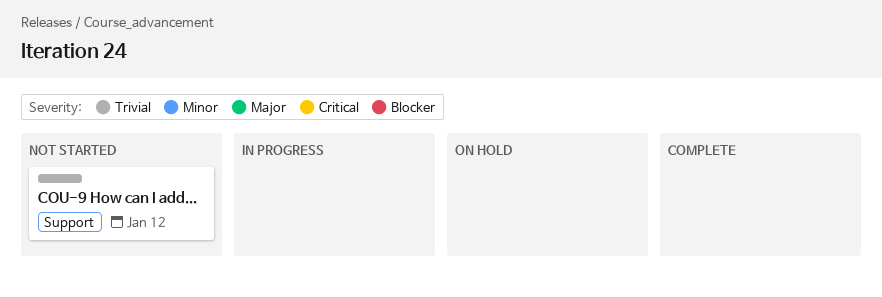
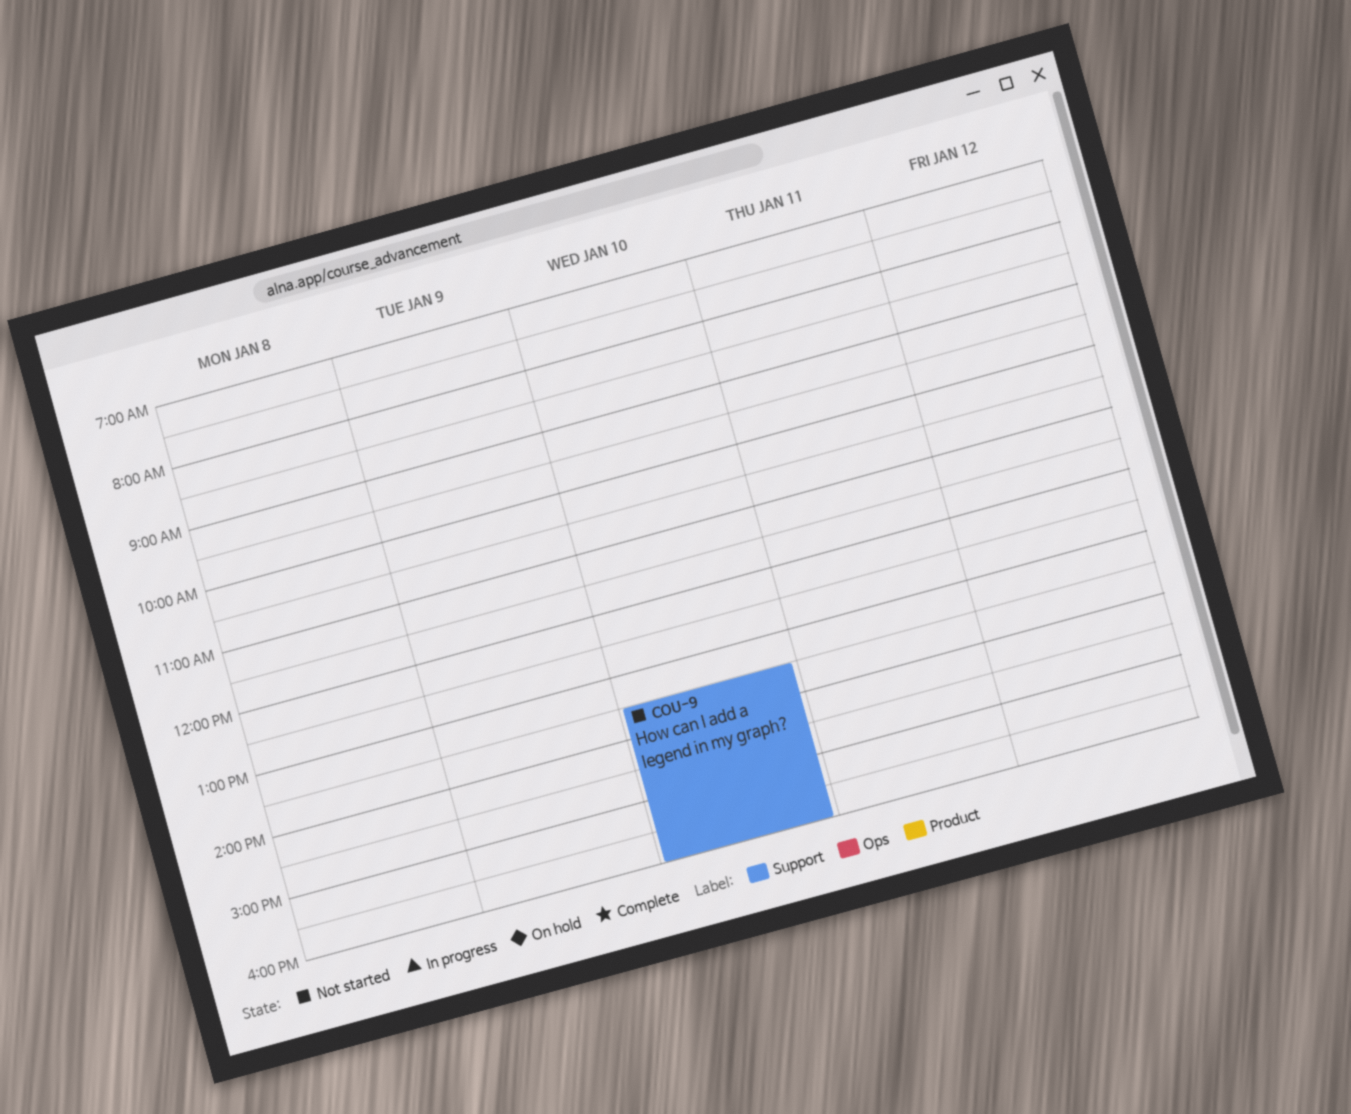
COU-9, day: Jan 12 -> Jan 10

